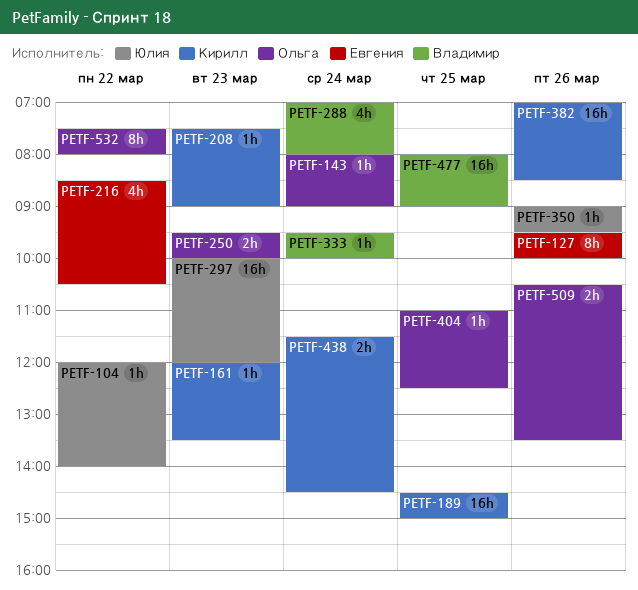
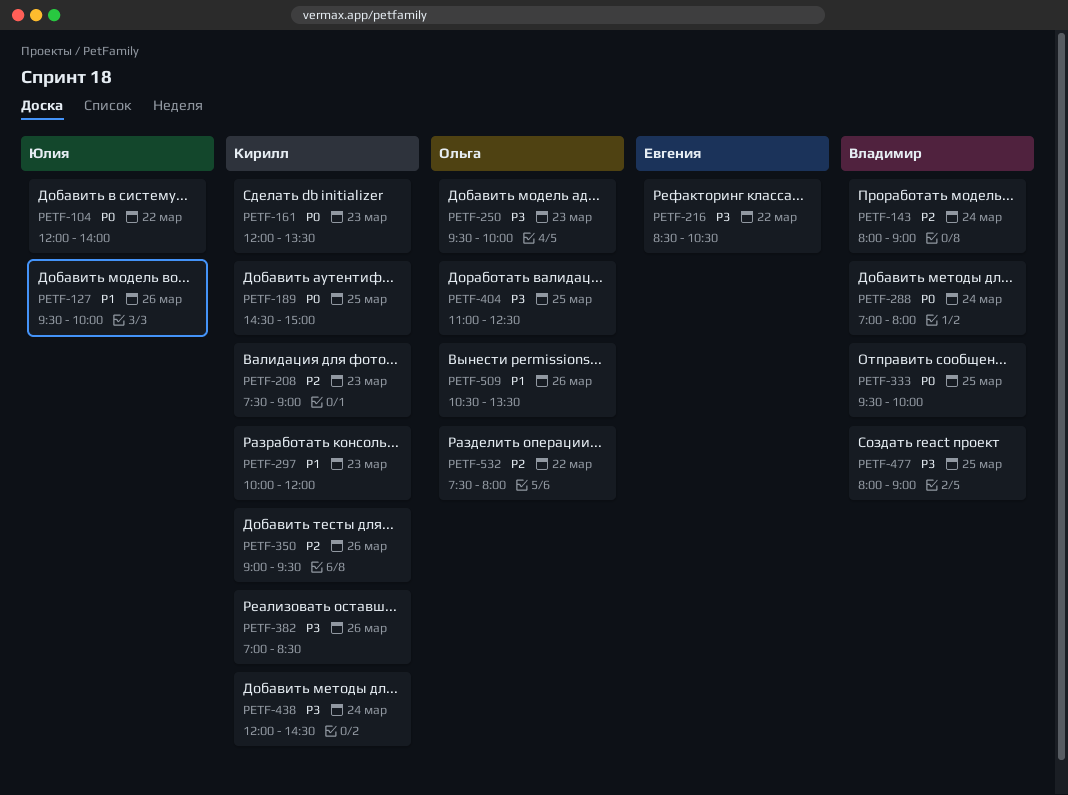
PETF-127, owner: Евгения -> Юлия
PETF-143, owner: Ольга -> Владимир
PETF-297, owner: Юлия -> Кирилл
PETF-333, day: Mar 24 -> Mar 25
PETF-350, owner: Юлия -> Кирилл
PETF-438, begins: 11:30 -> 12:00

